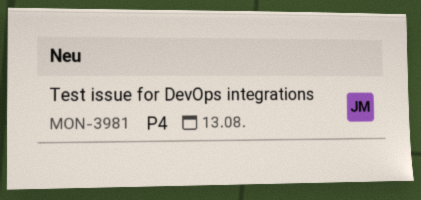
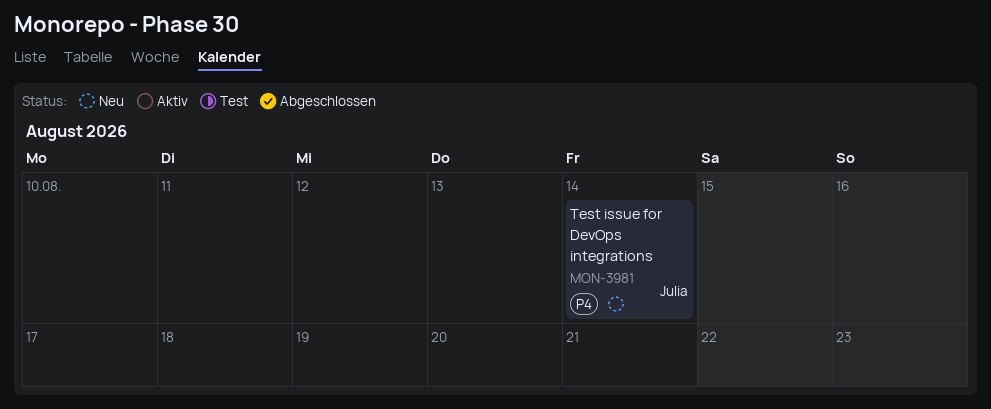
MON-3981, due: Aug 13 -> Aug 14

